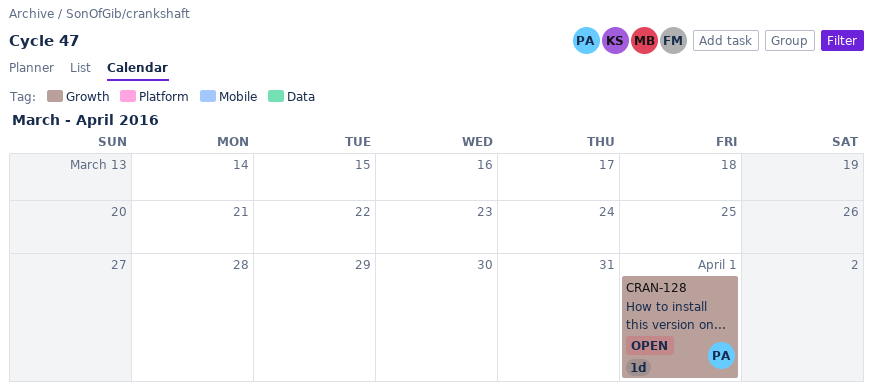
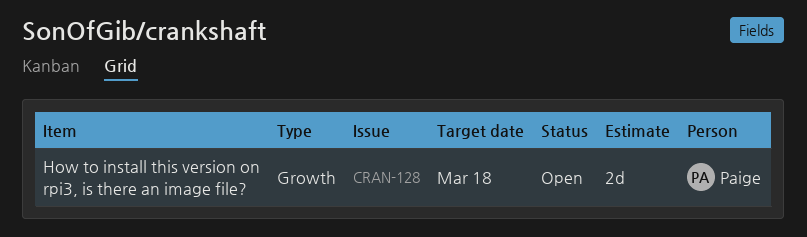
CRAN-128, estimate: 1d -> 2d
CRAN-128, due: Apr 1 -> Mar 18

